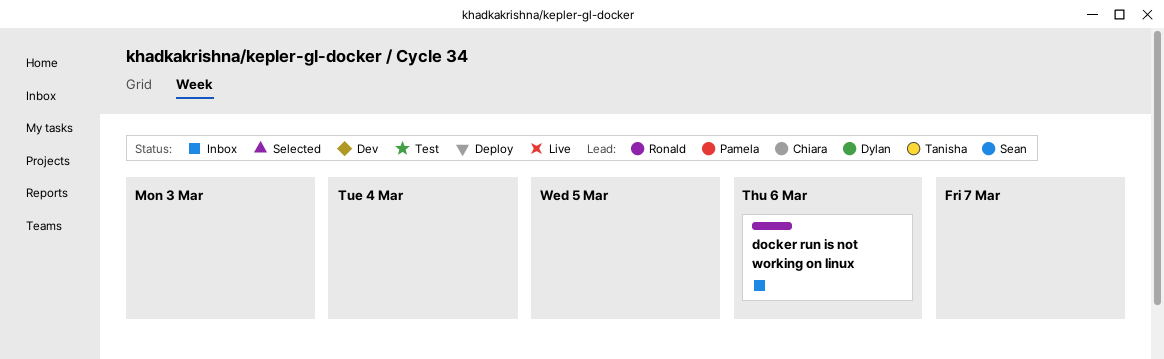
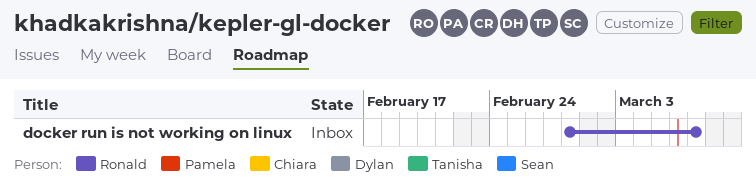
docker run is not working on linux, due: Mar 6 -> Mar 7

